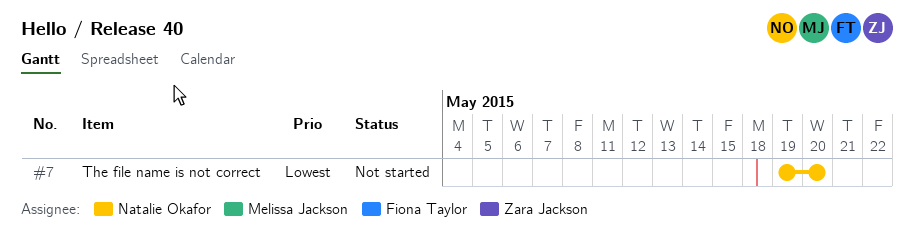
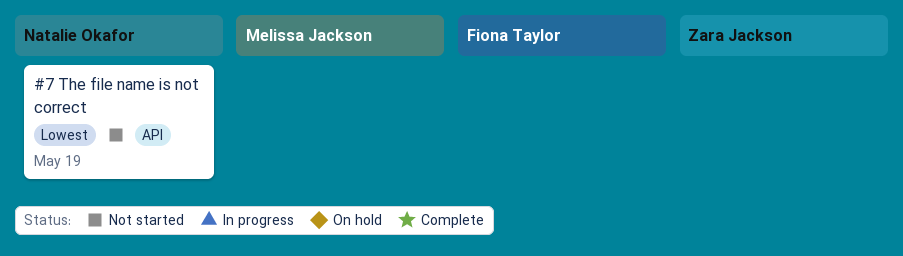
#7, due: May 20 -> May 19

